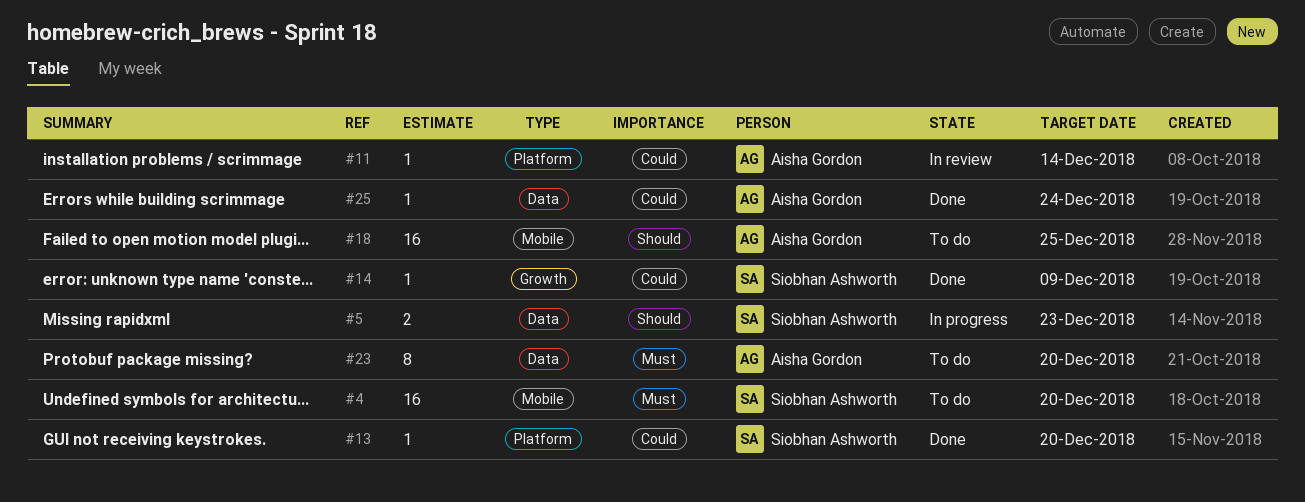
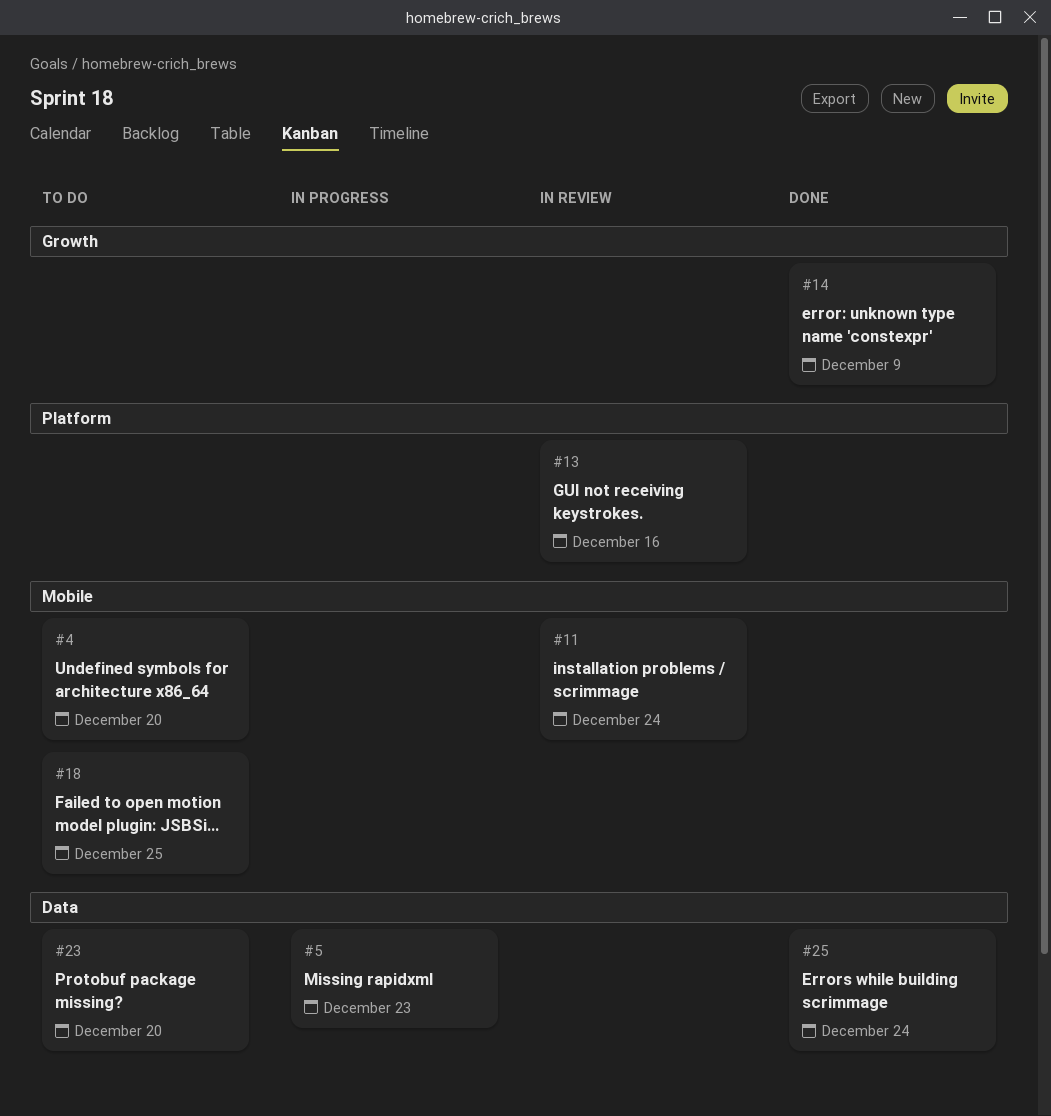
#11, label: Platform -> Mobile
#11, due: Dec 14 -> Dec 24
#13, status: Done -> In review
#13, due: Dec 20 -> Dec 16

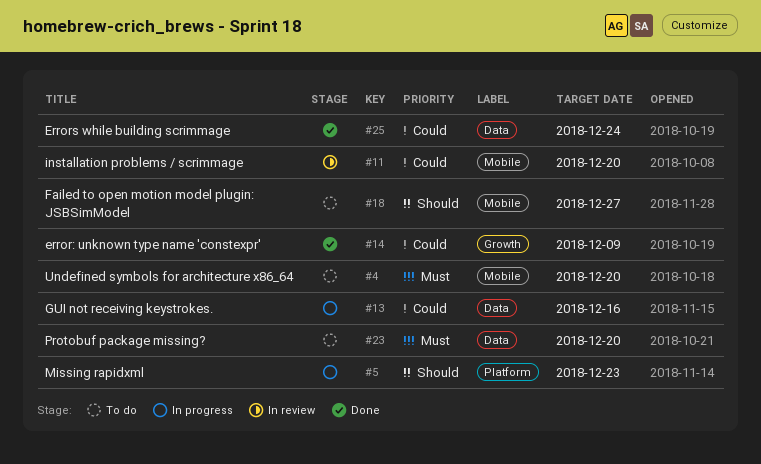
#5, label: Data -> Platform
#11, due: Dec 24 -> Dec 20
#13, status: In review -> In progress
#13, label: Platform -> Data
#18, due: Dec 25 -> Dec 27

